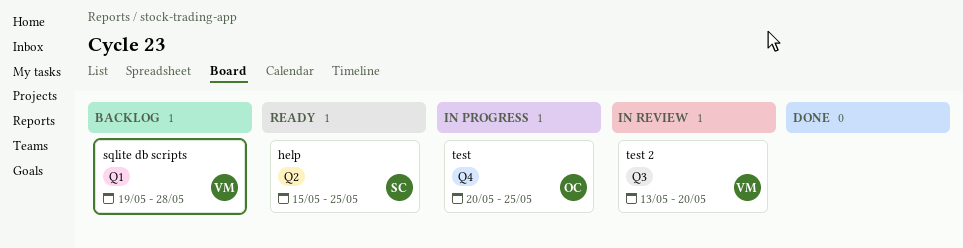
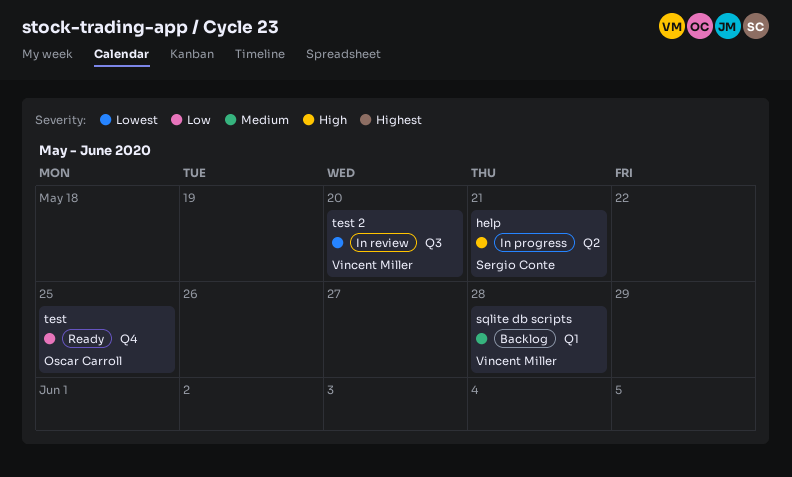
help, status: Ready -> In progress
help, due: May 25 -> May 21
test, status: In progress -> Ready

